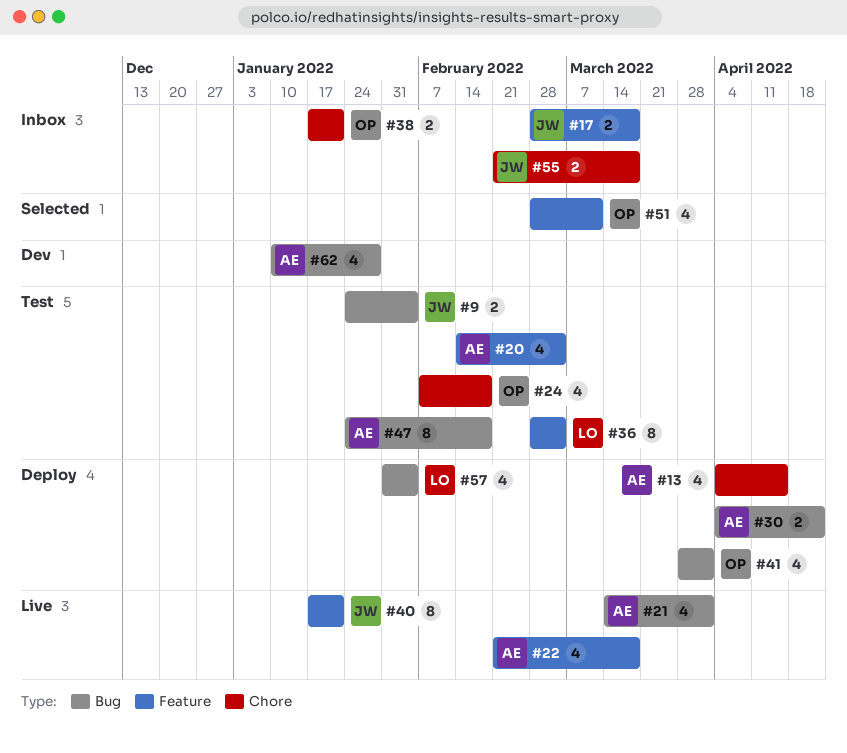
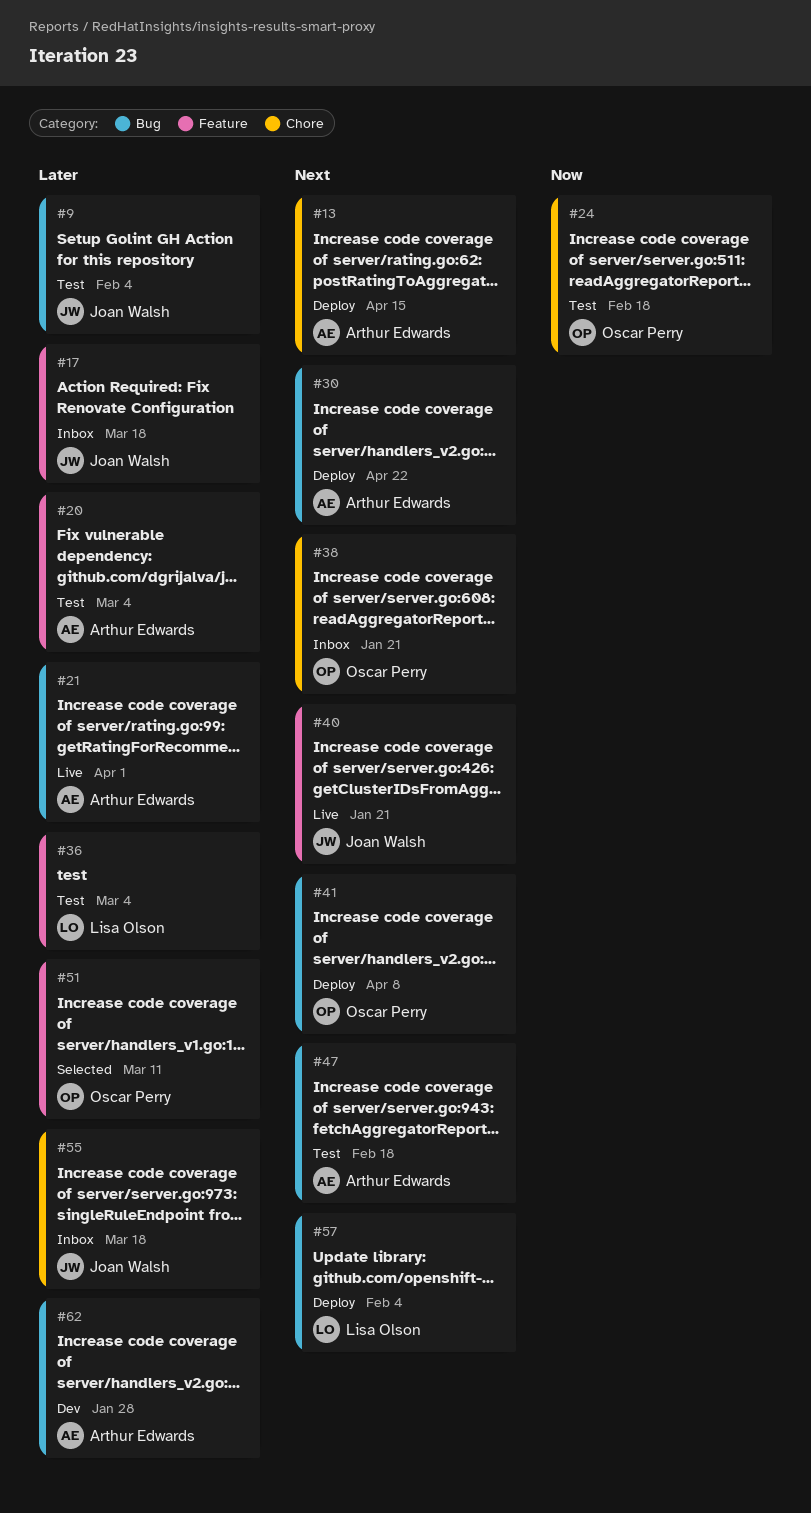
#22: present -> none
#41, due: Apr 1 -> Apr 8

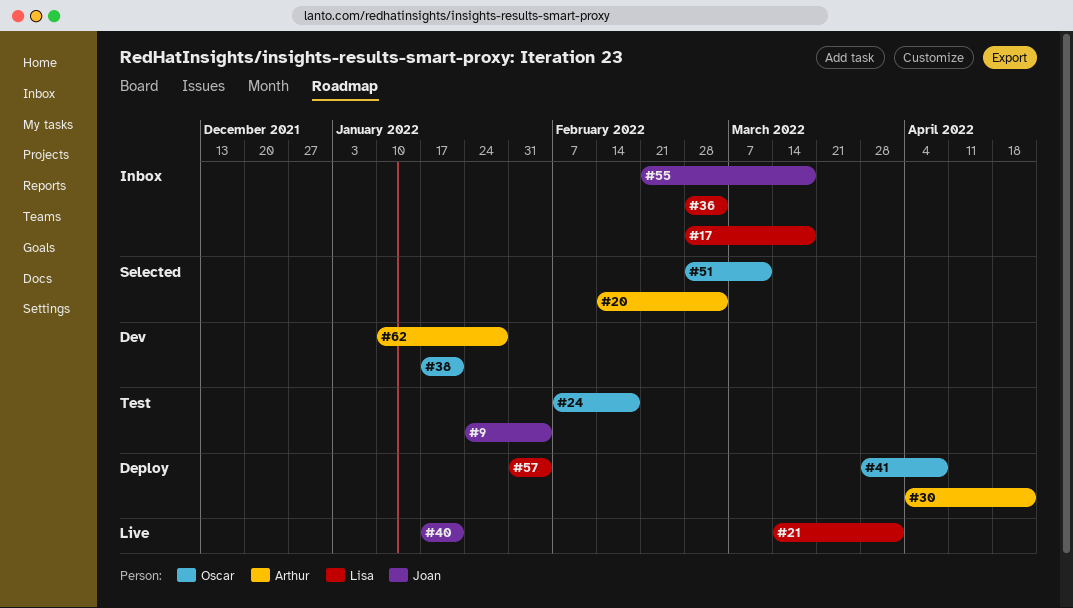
#13: present -> none
#17, owner: Joan Walsh -> Lisa Olson
#20, status: Test -> Selected
#21, owner: Arthur Edwards -> Lisa Olson
#36, status: Test -> Inbox
#38, status: Inbox -> Dev
#47: present -> none

